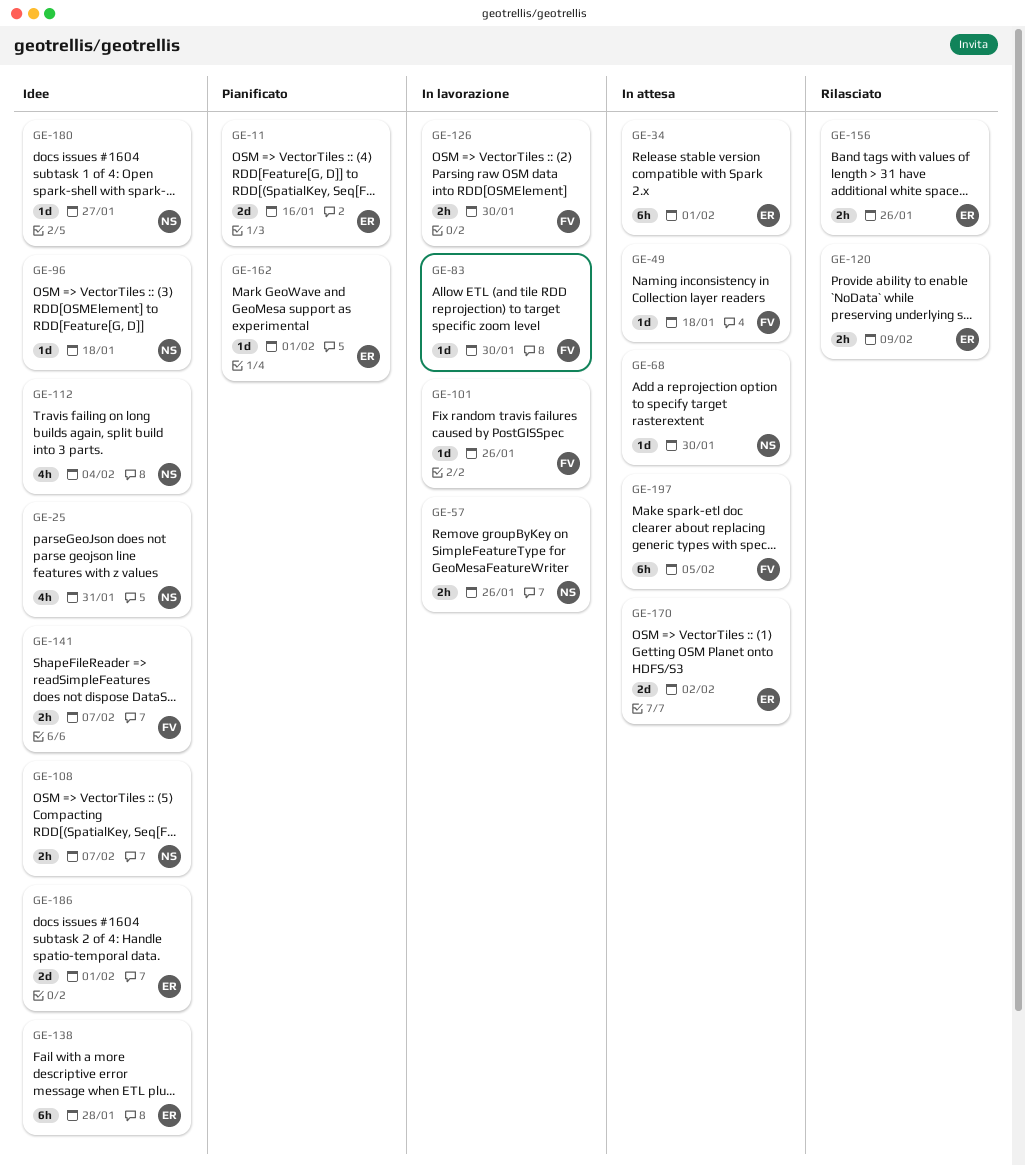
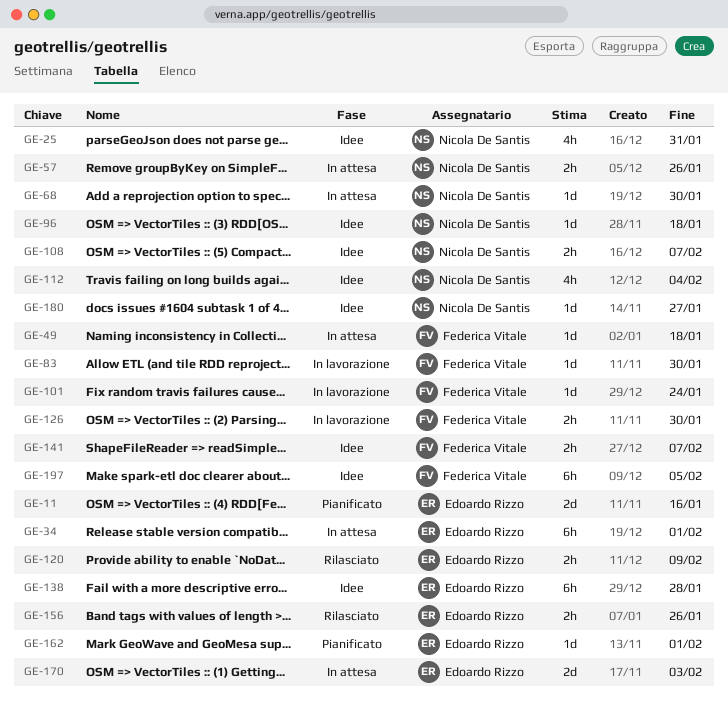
GE-57, status: In lavorazione -> In attesa
GE-101, due: Jan 26 -> Jan 24
GE-170, due: Feb 2 -> Feb 3
GE-186: present -> none
GE-197, status: In attesa -> Idee

